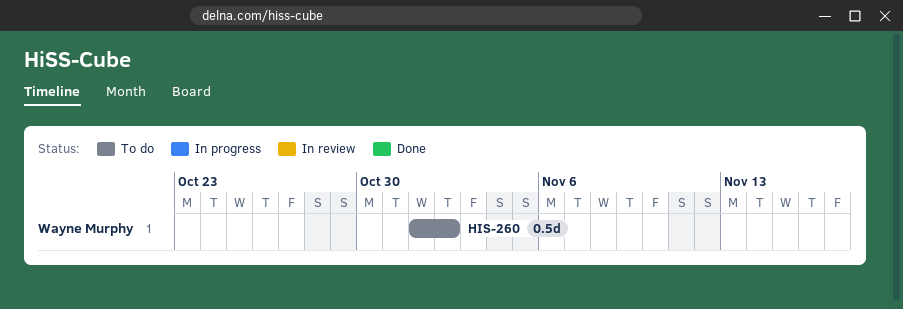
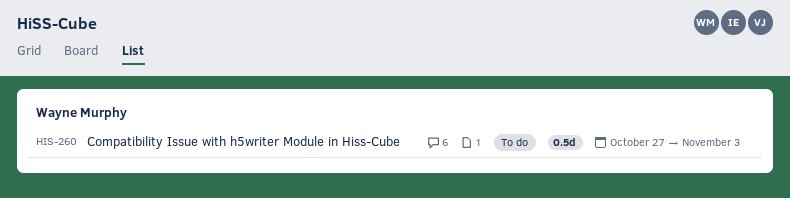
HIS-260, start: Nov 1 -> Oct 27
HIS-260, due: Nov 2 -> Nov 3

